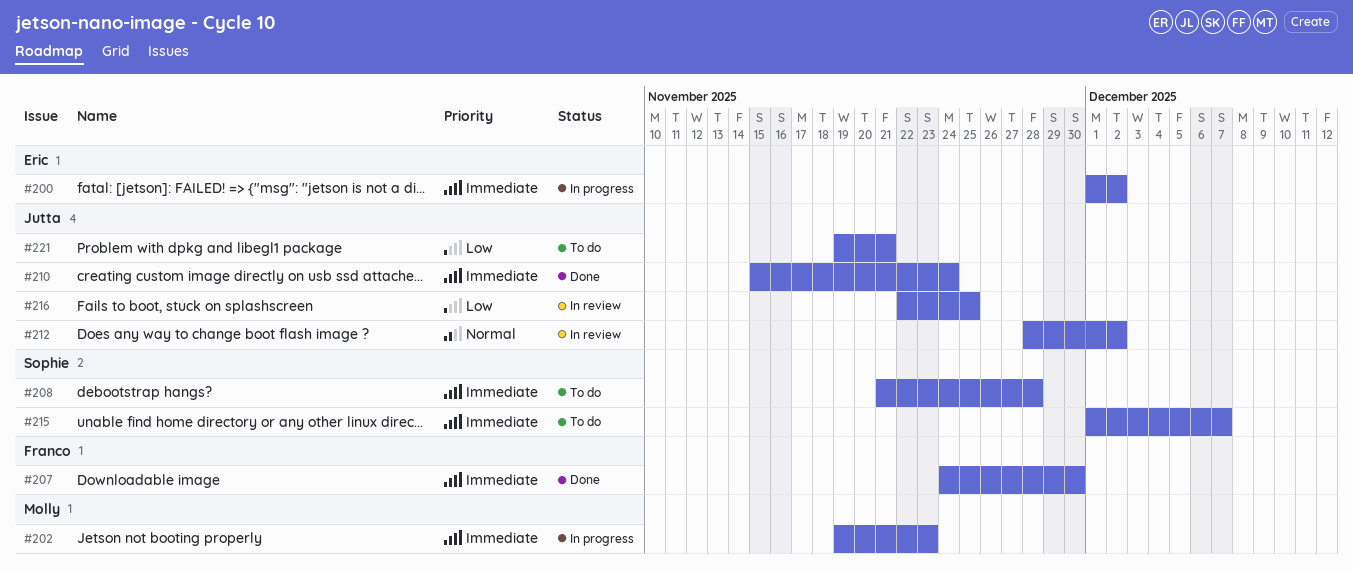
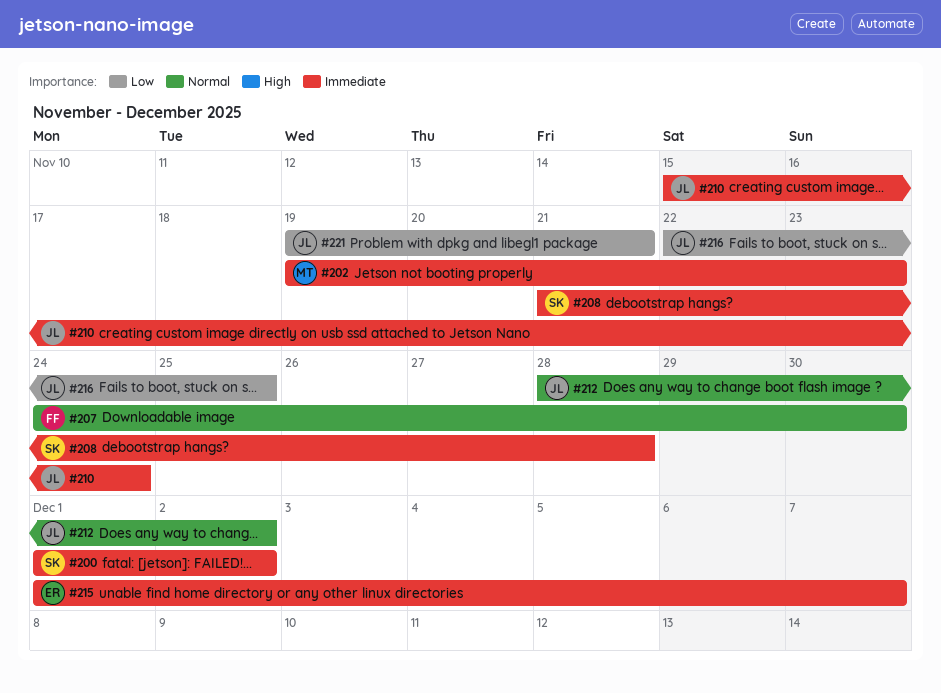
#200, owner: Eric -> Sophie
#207, priority: Immediate -> Normal
#215, owner: Sophie -> Eric

